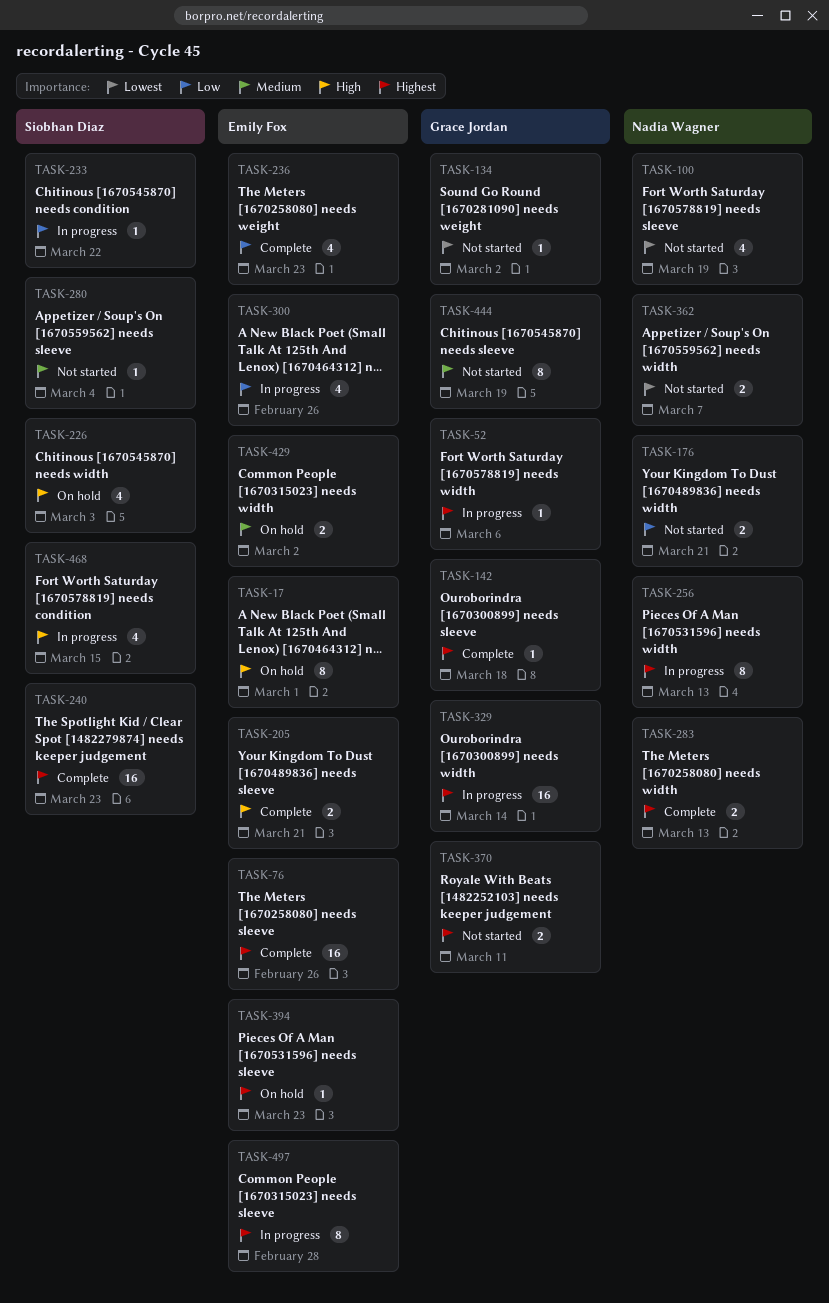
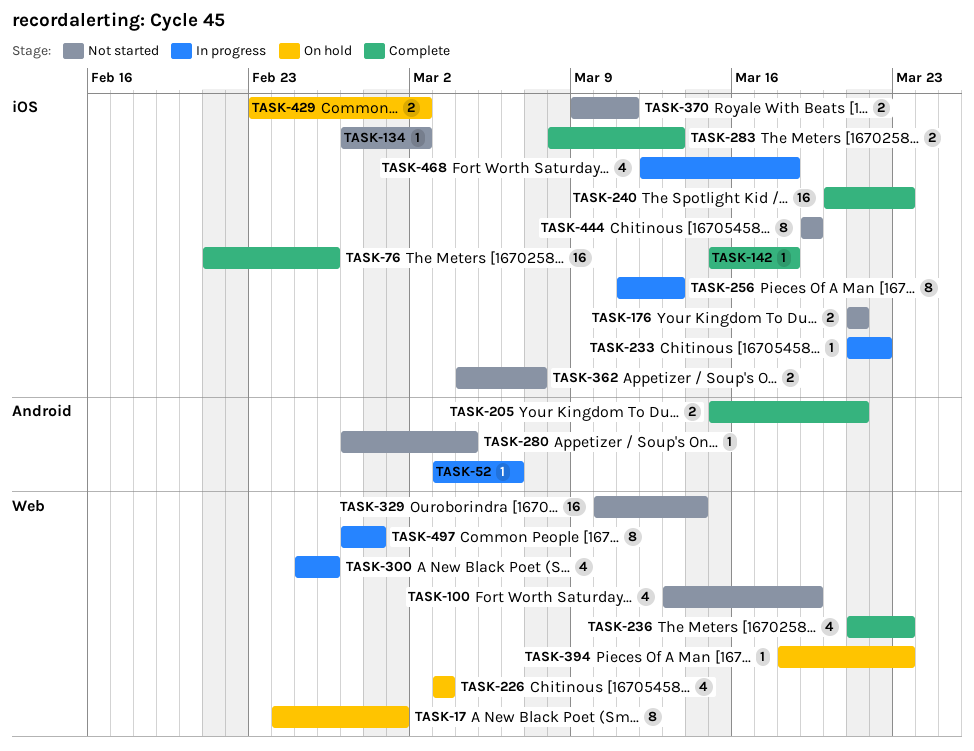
TASK-329, status: In progress -> Not started
TASK-468, due: Mar 15 -> Mar 18

